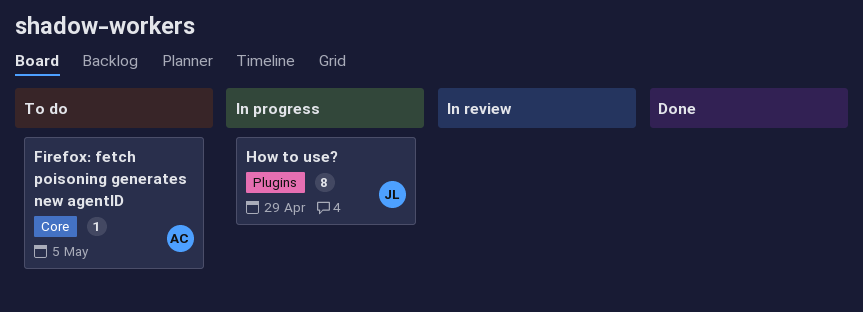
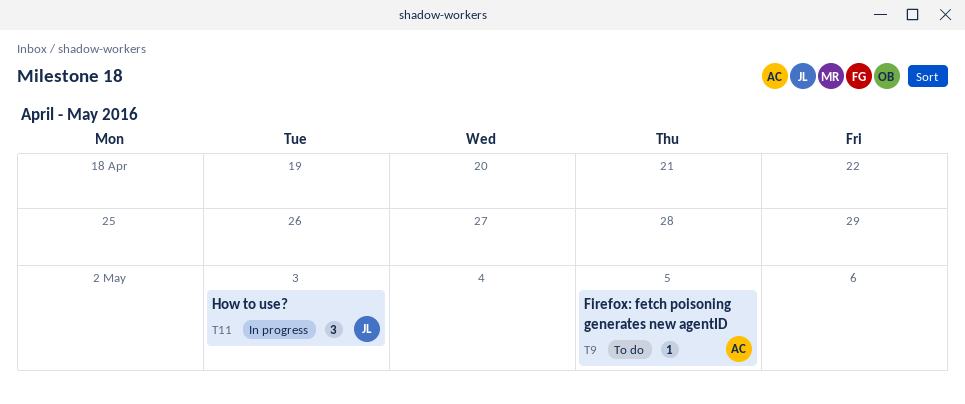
How to use?, estimate: 8 -> 3
How to use?, due: Apr 29 -> May 3

